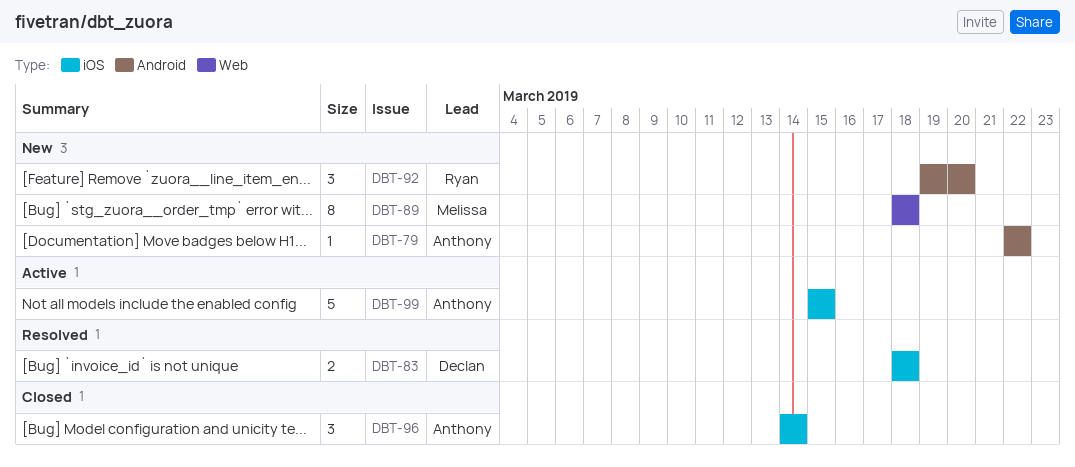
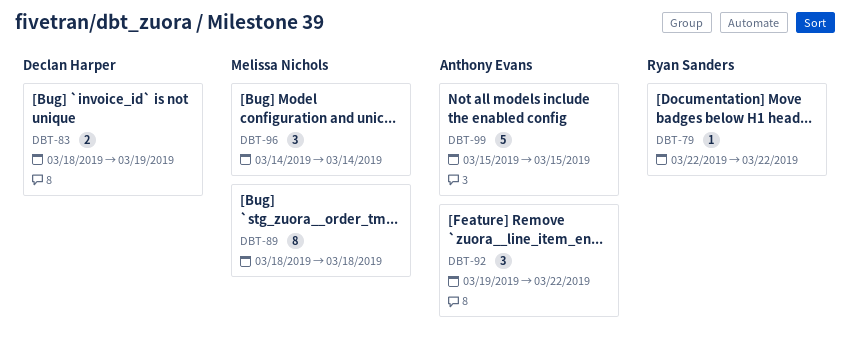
DBT-79, owner: Anthony Evans -> Ryan Sanders
DBT-83, due: Mar 18 -> Mar 19
DBT-92, owner: Ryan Sanders -> Anthony Evans
DBT-92, due: Mar 20 -> Mar 22
DBT-96, owner: Anthony Evans -> Melissa Nichols

